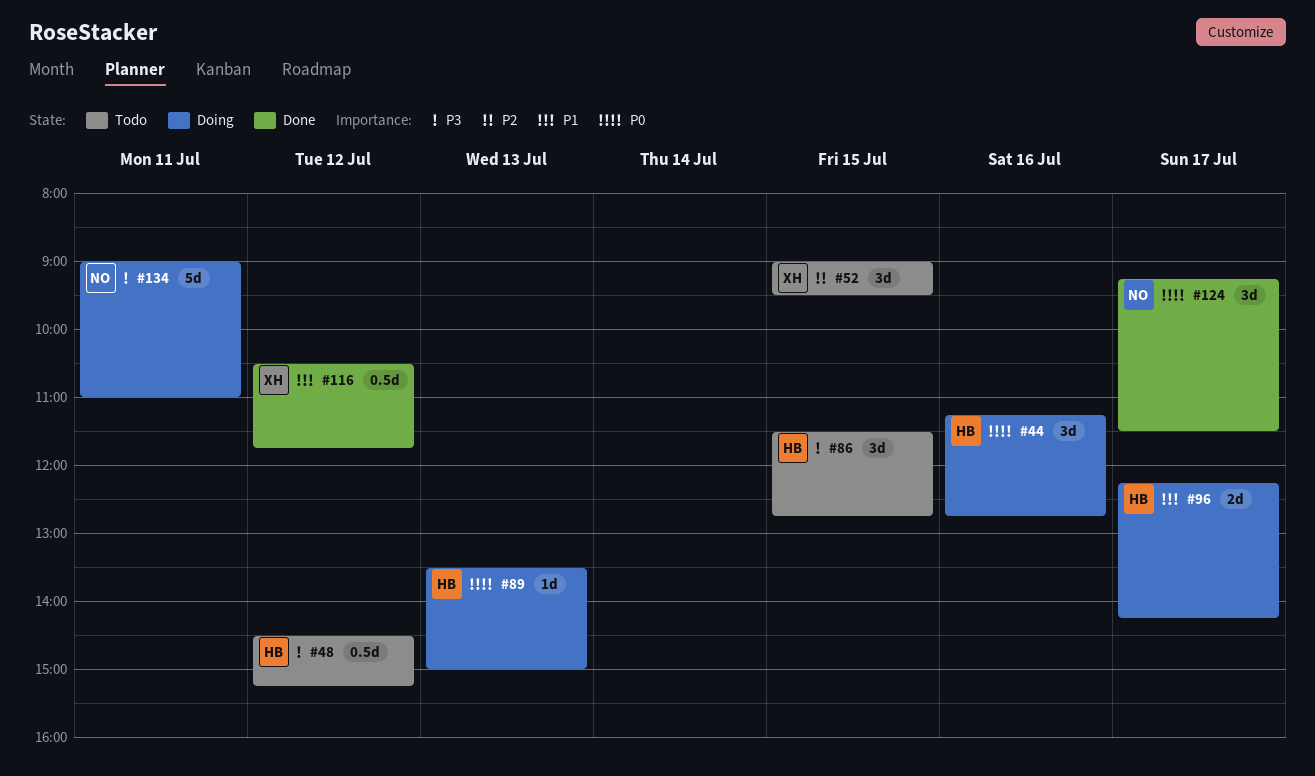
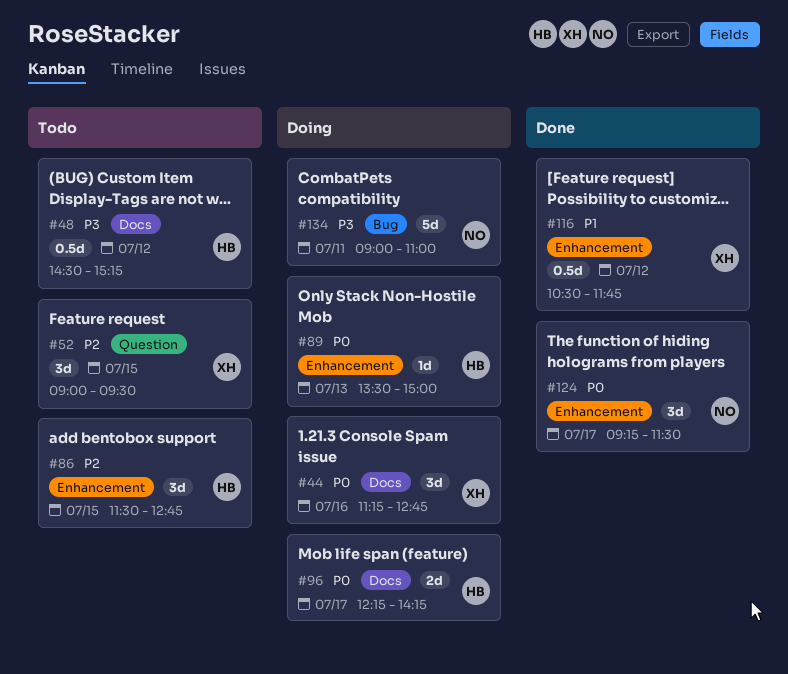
#44, owner: HB -> XH
#86, priority: P3 -> P2
#96, priority: P1 -> P0

